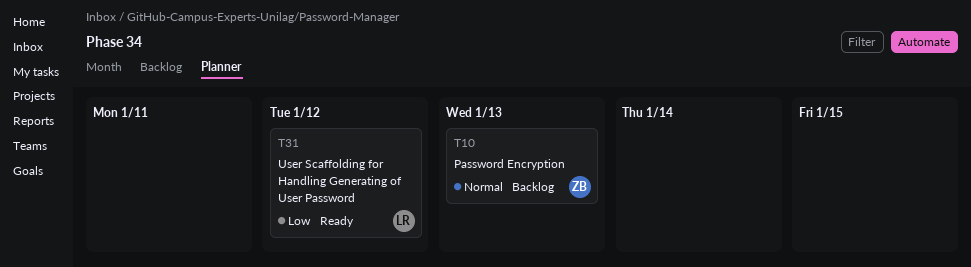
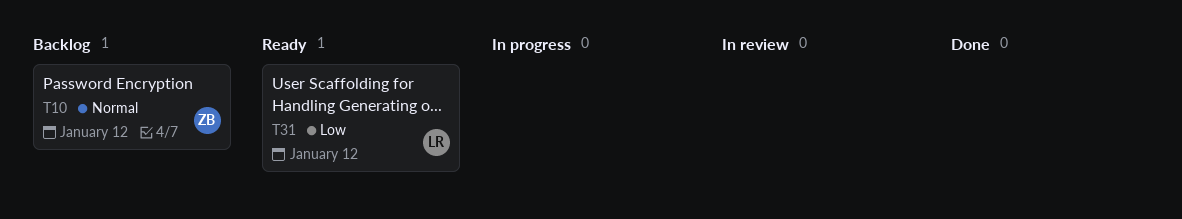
T10, due: Jan 13 -> Jan 12

